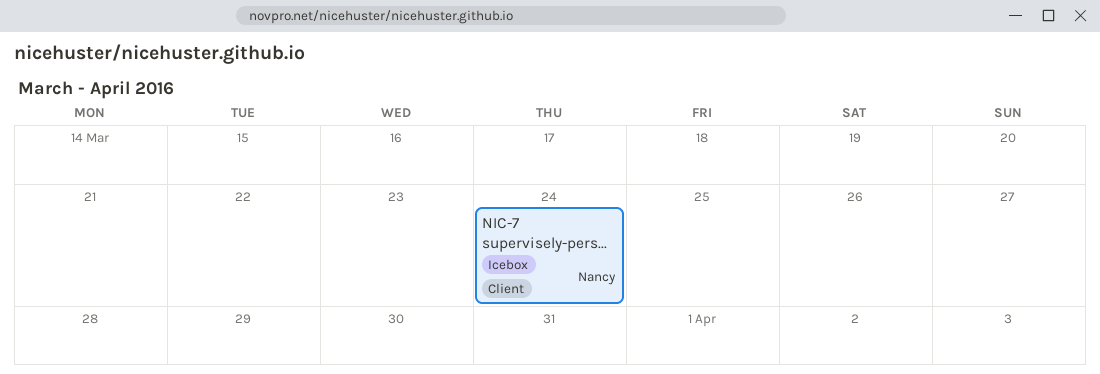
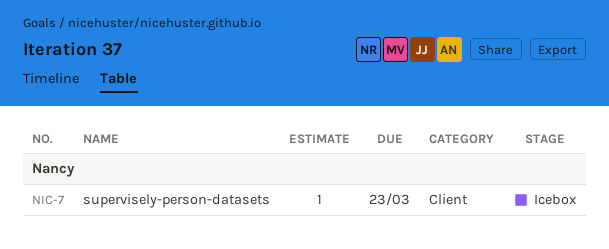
NIC-7, due: Mar 24 -> Mar 23

